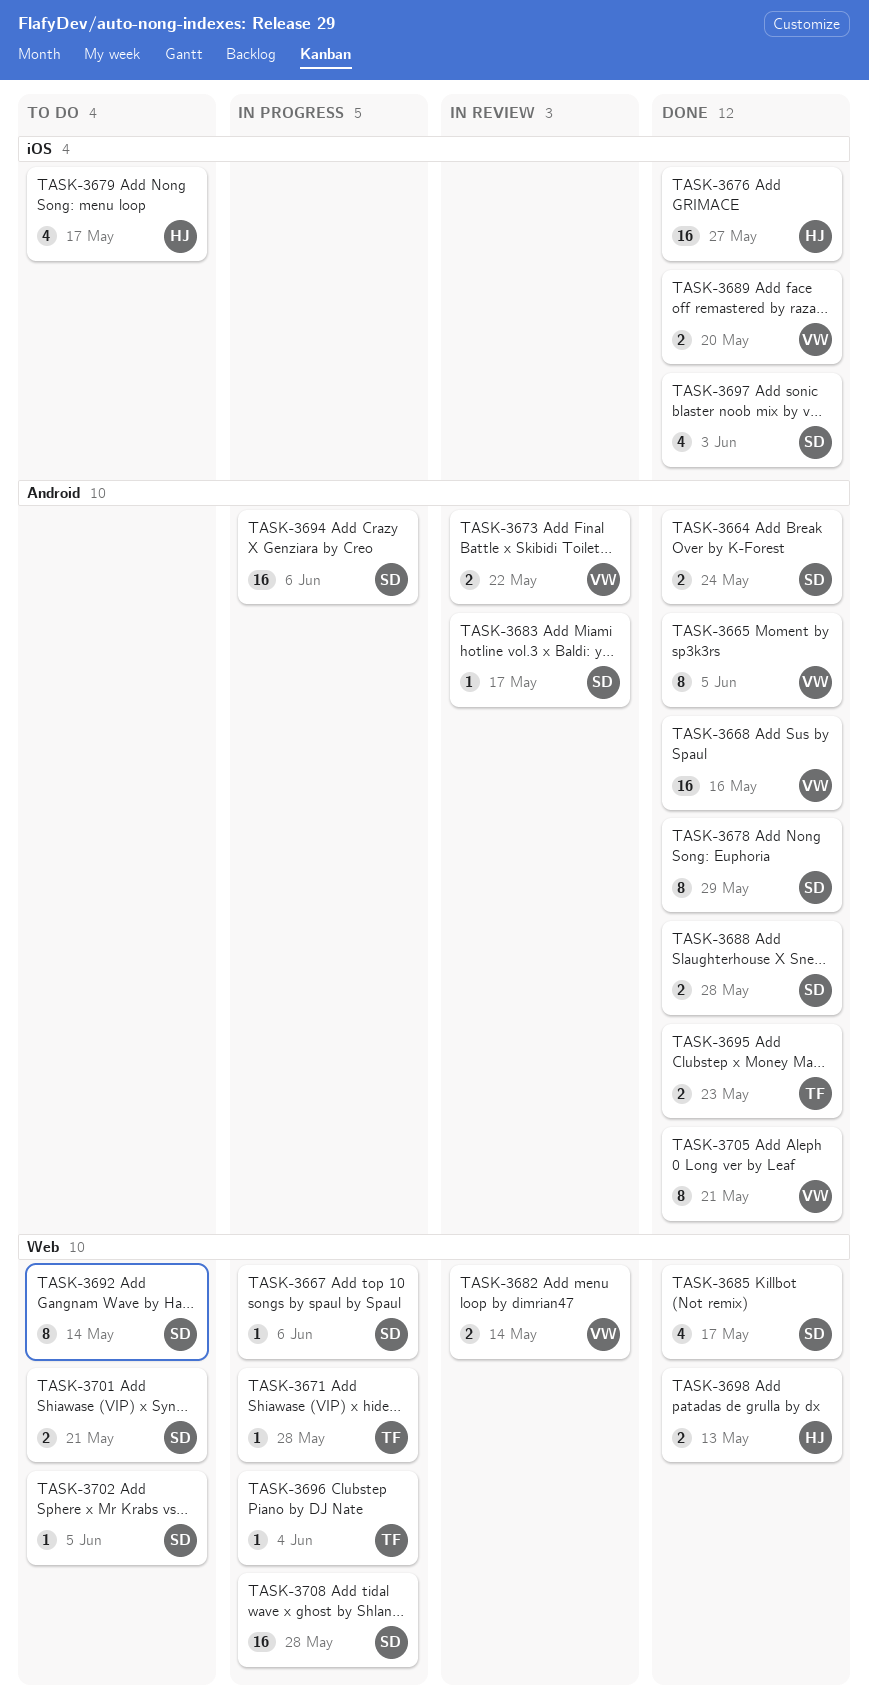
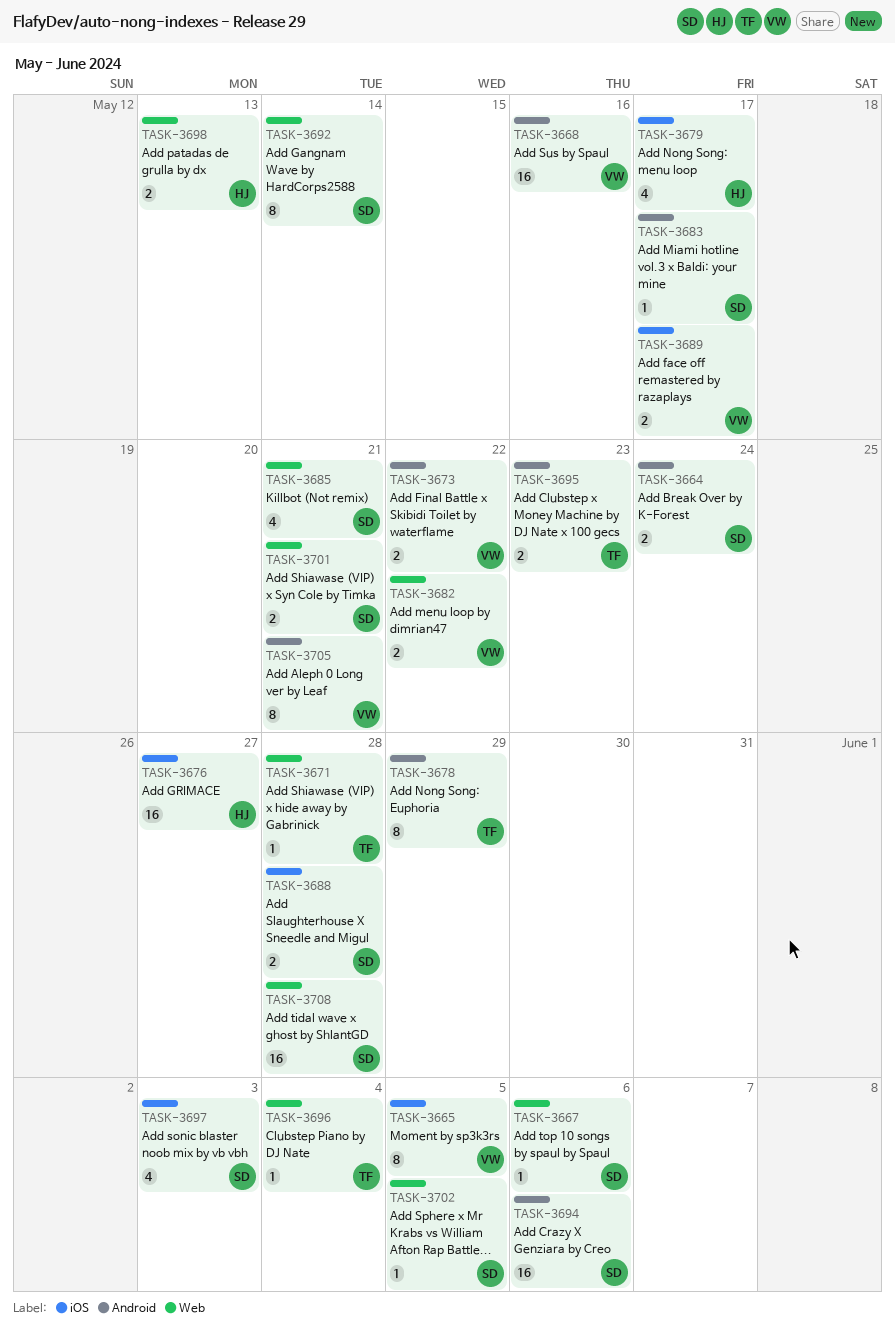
TASK-3665, label: Android -> iOS
TASK-3678, owner: SD -> TF
TASK-3682, due: May 14 -> May 22
TASK-3685, due: May 17 -> May 21
TASK-3688, label: Android -> iOS
TASK-3689, due: May 20 -> May 17

